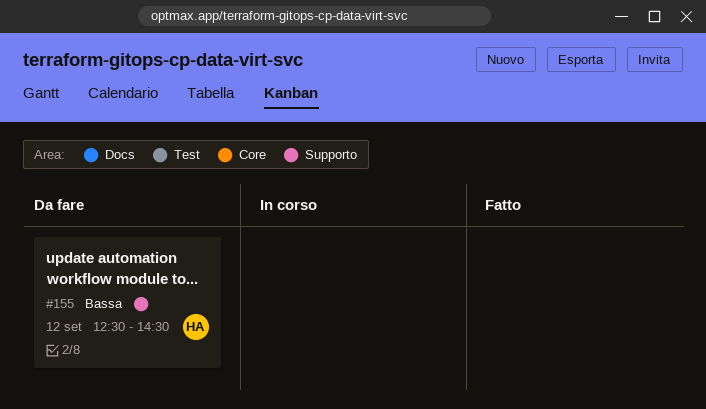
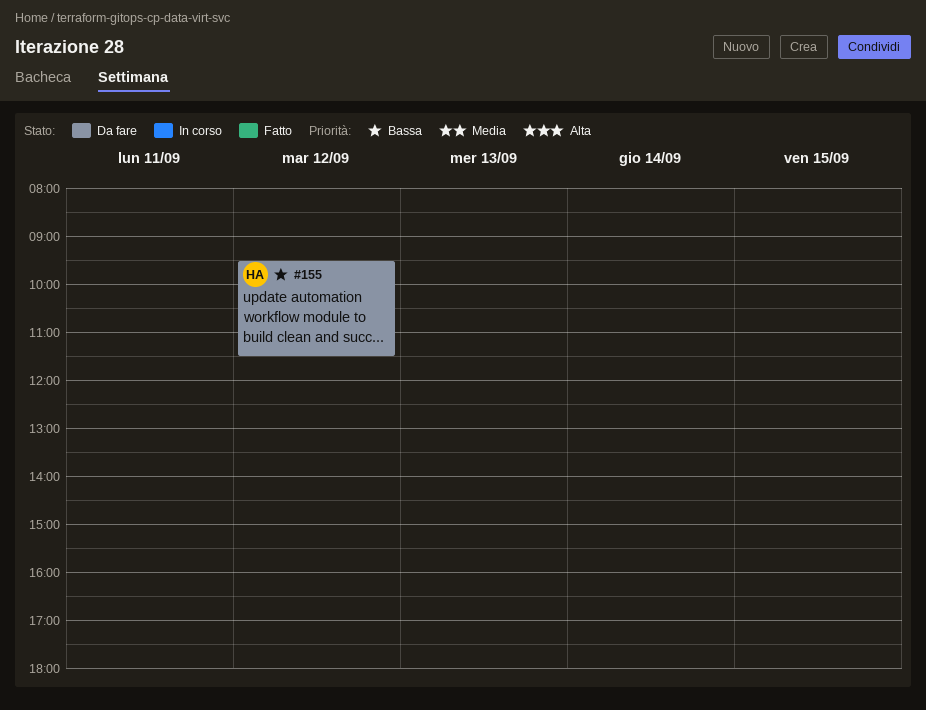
#155, begins: 12:30 -> 09:30
#155, ends: 14:30 -> 11:30

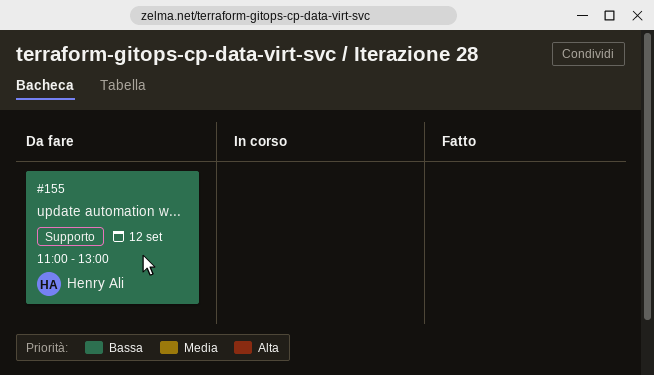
#155, begins: 09:30 -> 11:00
#155, ends: 11:30 -> 13:00

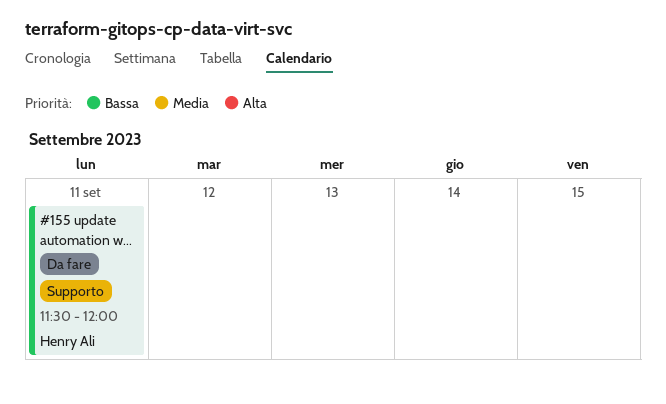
#155, day: Sep 12 -> Sep 11
#155, begins: 11:00 -> 11:30
#155, ends: 13:00 -> 12:00

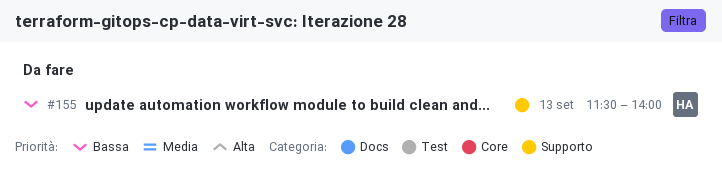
#155, day: Sep 11 -> Sep 13
#155, ends: 12:00 -> 14:00

